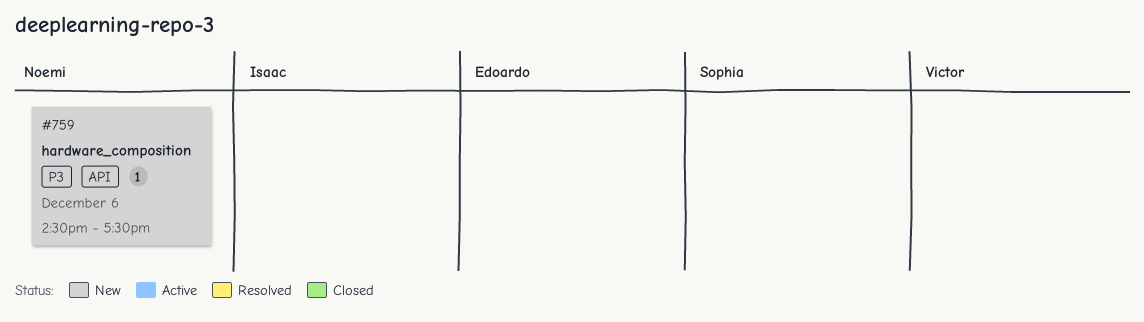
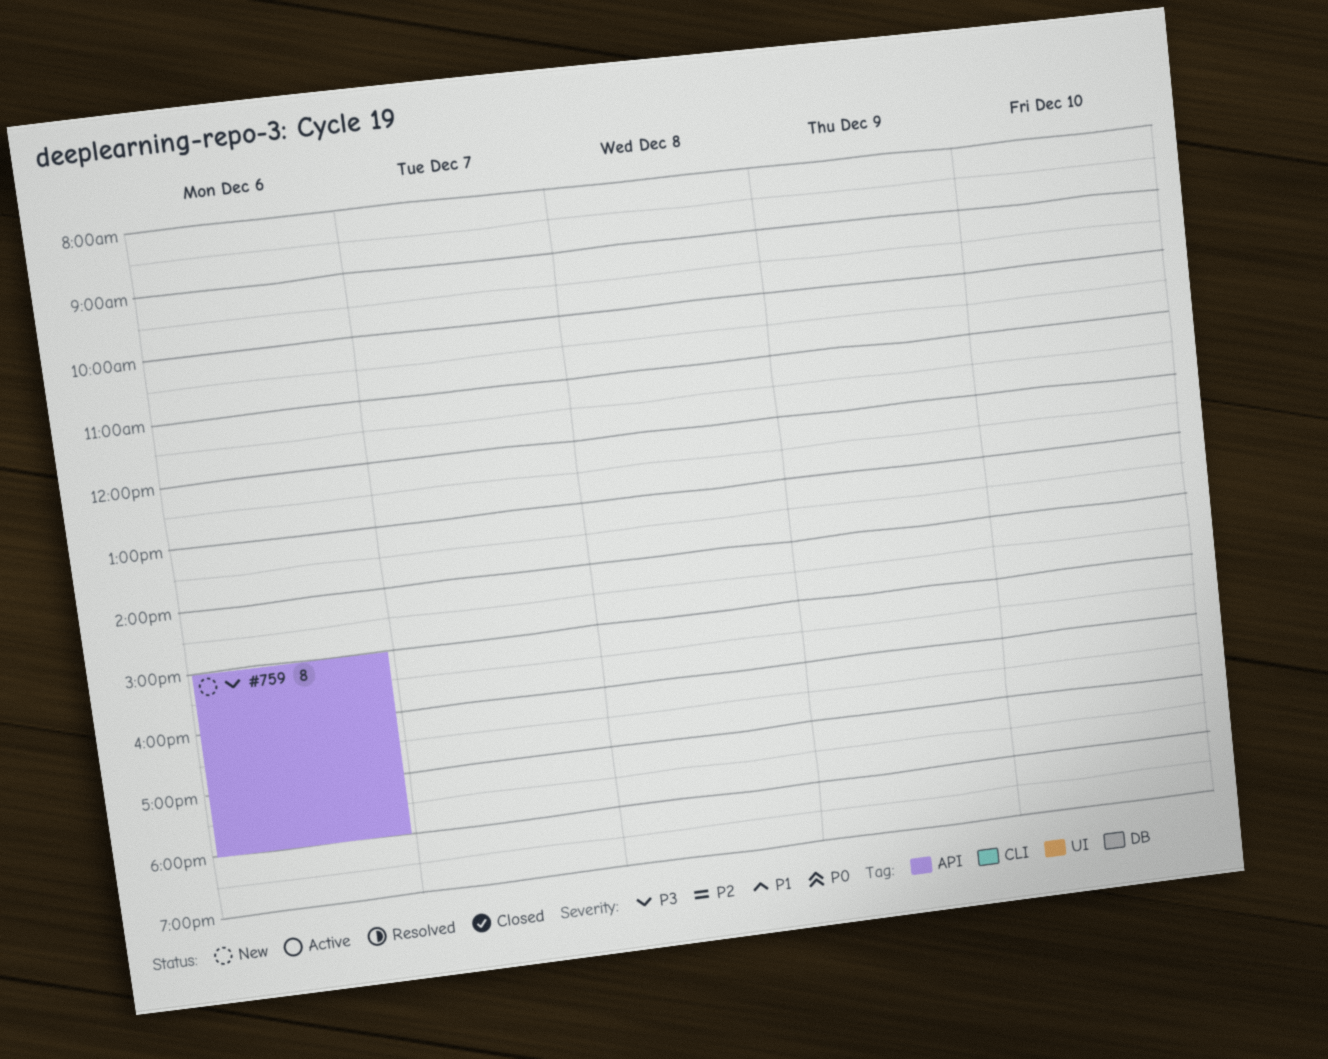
#759, estimate: 1 -> 8
#759, begins: 14:30 -> 15:00
#759, ends: 17:30 -> 18:00

